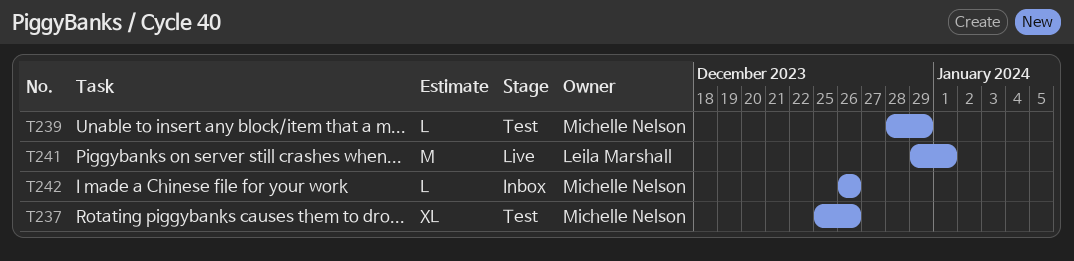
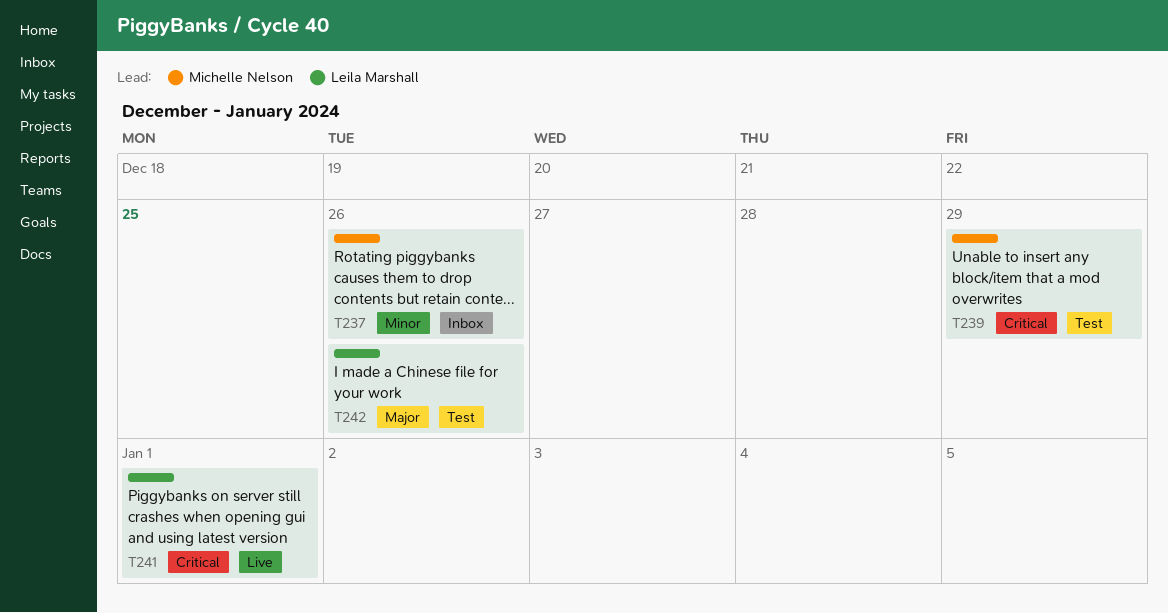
T237, status: Test -> Inbox
T242, status: Inbox -> Test
T242, owner: Michelle Nelson -> Leila Marshall

